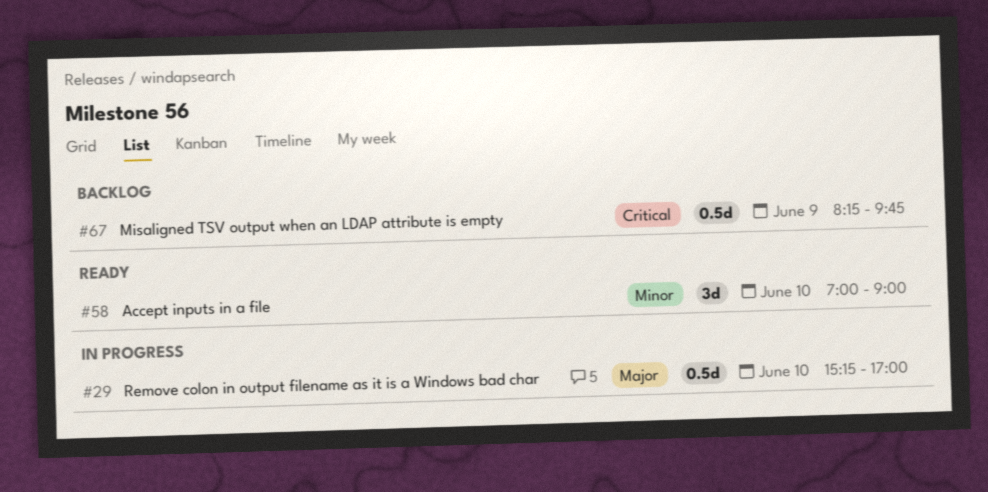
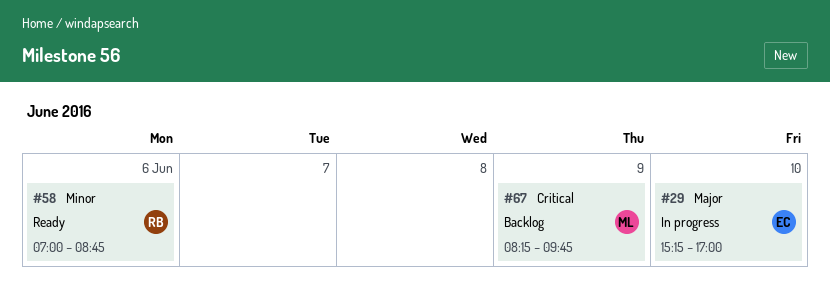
#58, day: Jun 10 -> Jun 6
#58, ends: 09:00 -> 08:45

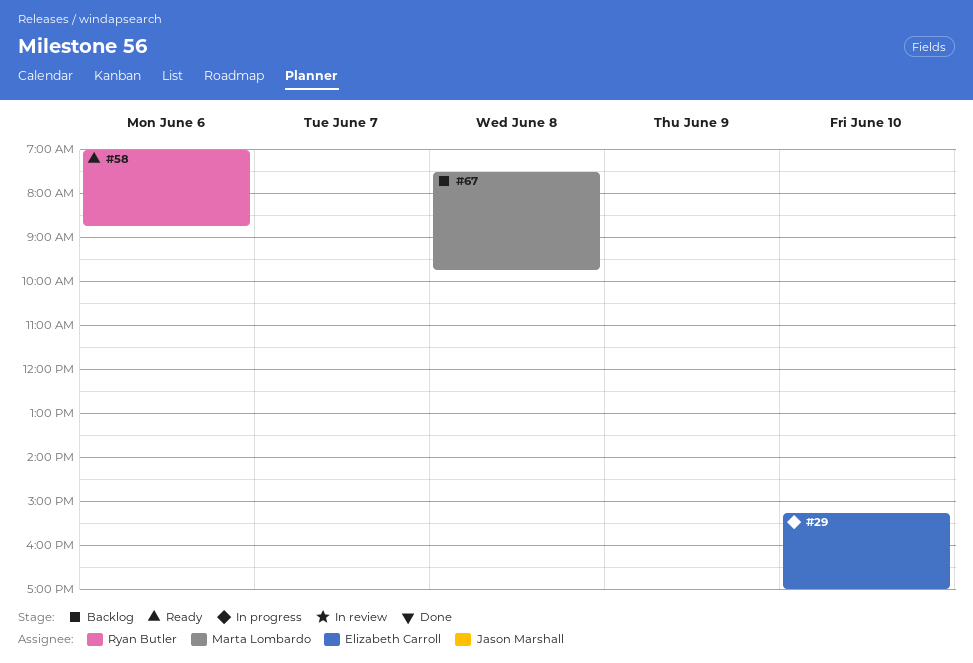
#67, day: Jun 9 -> Jun 8
#67, begins: 08:15 -> 07:30

